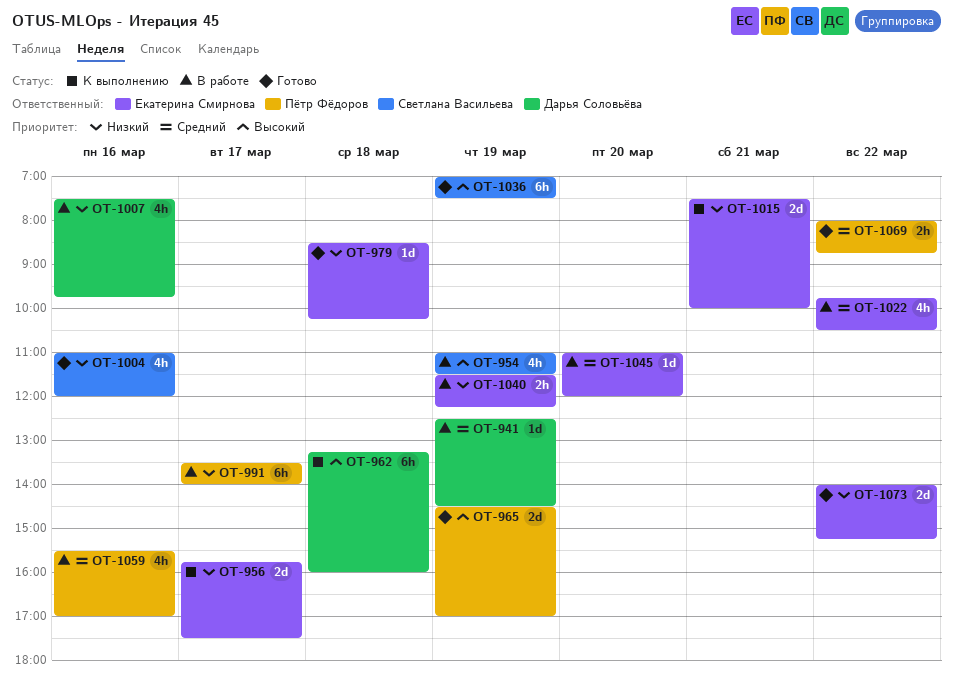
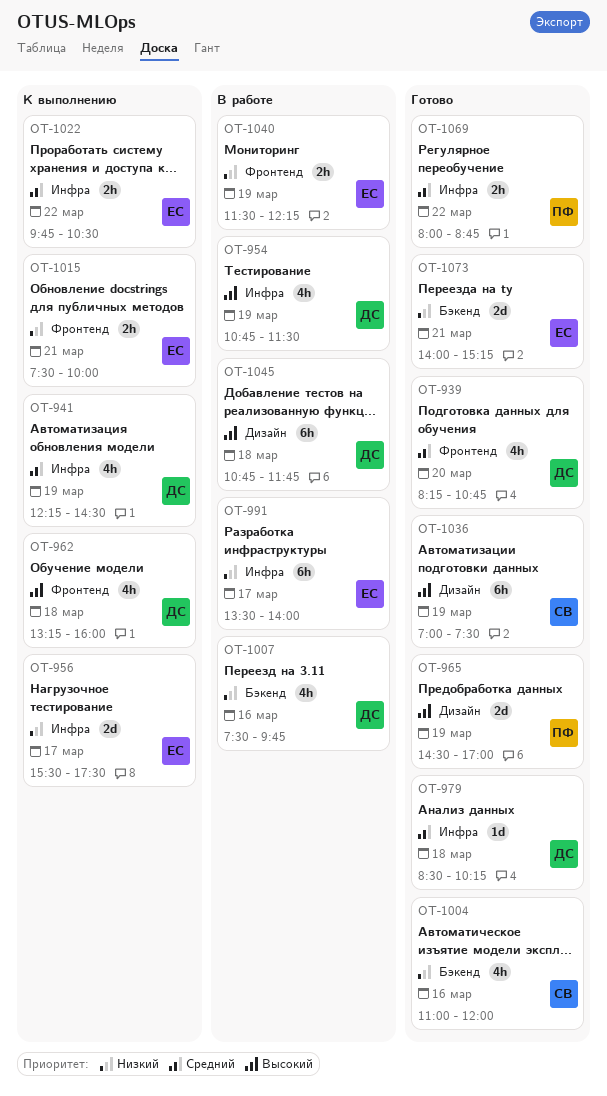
OT-939: none -> present
OT-941, status: В работе -> К выполнению
OT-941, estimate: 1d -> 4h
OT-941, begins: 12:30 -> 12:15
OT-954, owner: Светлана Васильева -> Дарья Соловьёва
OT-954, begins: 11:00 -> 10:45
OT-956, begins: 15:45 -> 15:30
OT-962, estimate: 6h -> 4h
OT-979, owner: Екатерина Смирнова -> Дарья Соловьёва
OT-979, priority: Низкий -> Средний
OT-991, owner: Пётр Фёдоров -> Екатерина Смирнова
OT-1015, estimate: 2d -> 2h
OT-1022, status: В работе -> К выполнению
OT-1022, estimate: 4h -> 2h
OT-1045, owner: Екатерина Смирнова -> Дарья Соловьёва
OT-1045, priority: Средний -> Высокий
OT-1045, estimate: 1d -> 6h
OT-1045, day: Mar 20 -> Mar 18
OT-1045, begins: 11:00 -> 10:45
OT-1045, ends: 12:00 -> 11:45
OT-1059: present -> none
OT-1073, day: Mar 22 -> Mar 21

